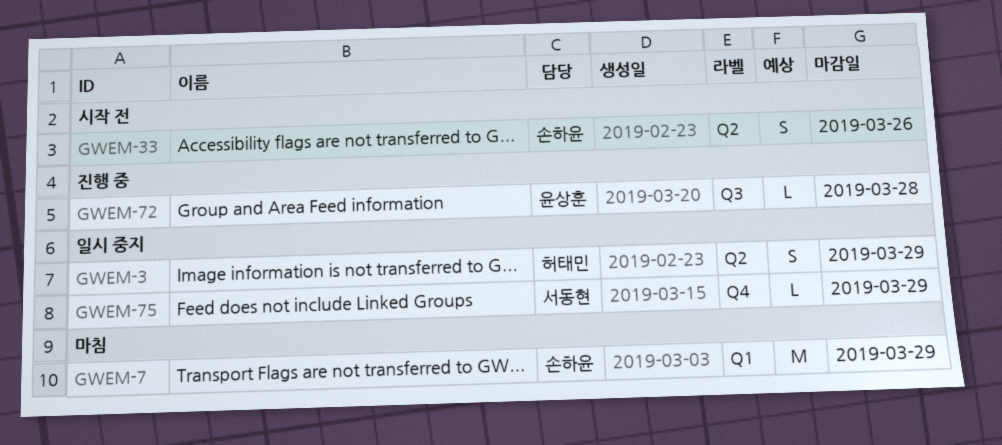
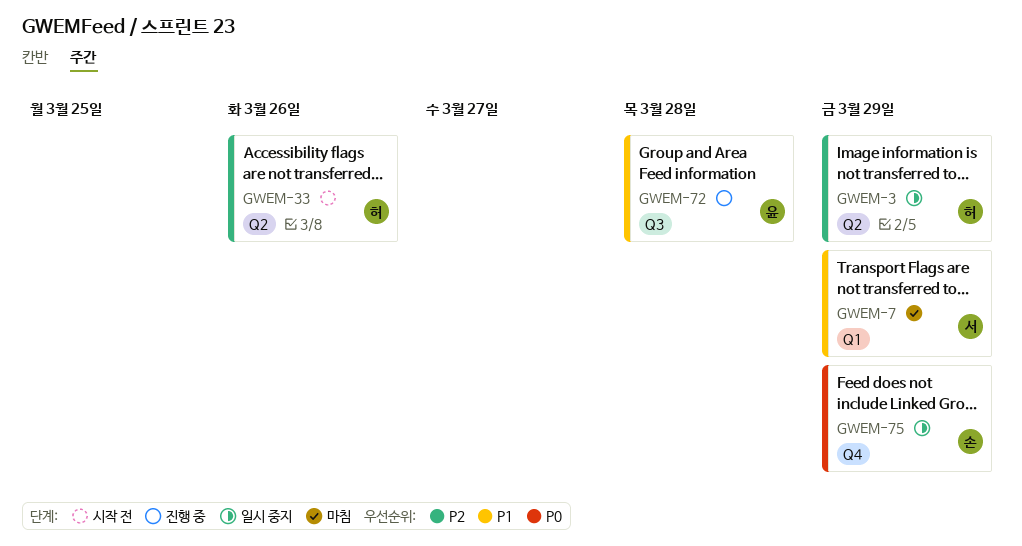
GWEM-7, owner: 손하윤 -> 서동현
GWEM-33, owner: 손하윤 -> 허태민
GWEM-75, owner: 서동현 -> 손하윤

